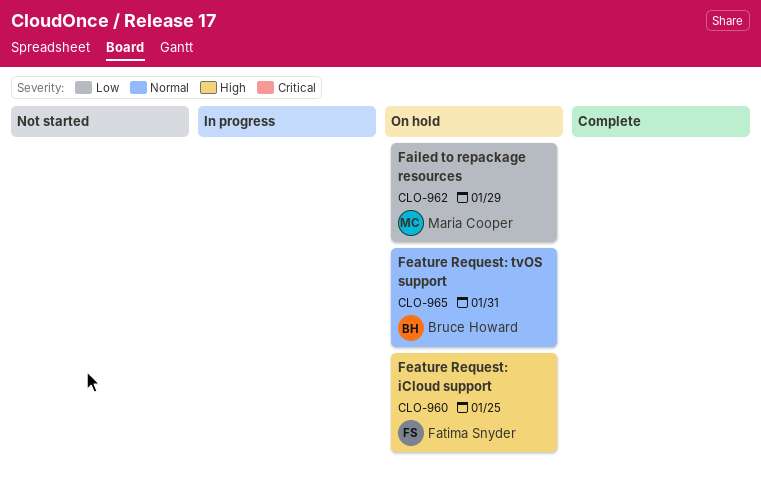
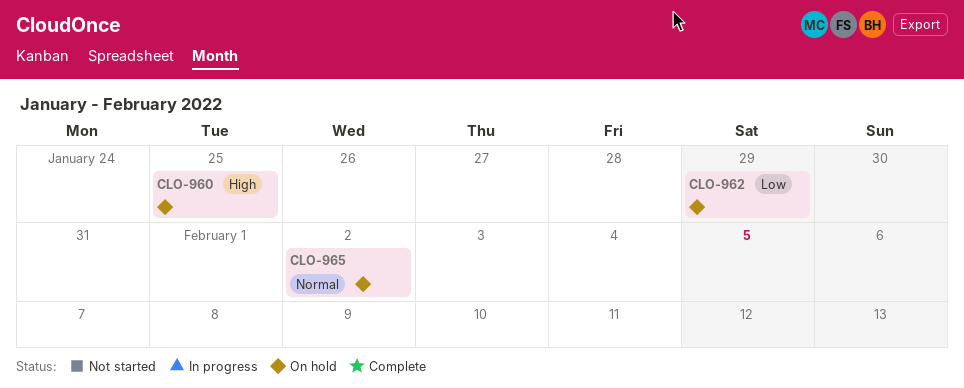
CLO-965, due: Jan 31 -> Feb 2

